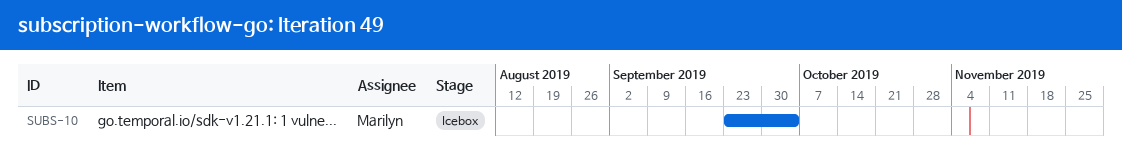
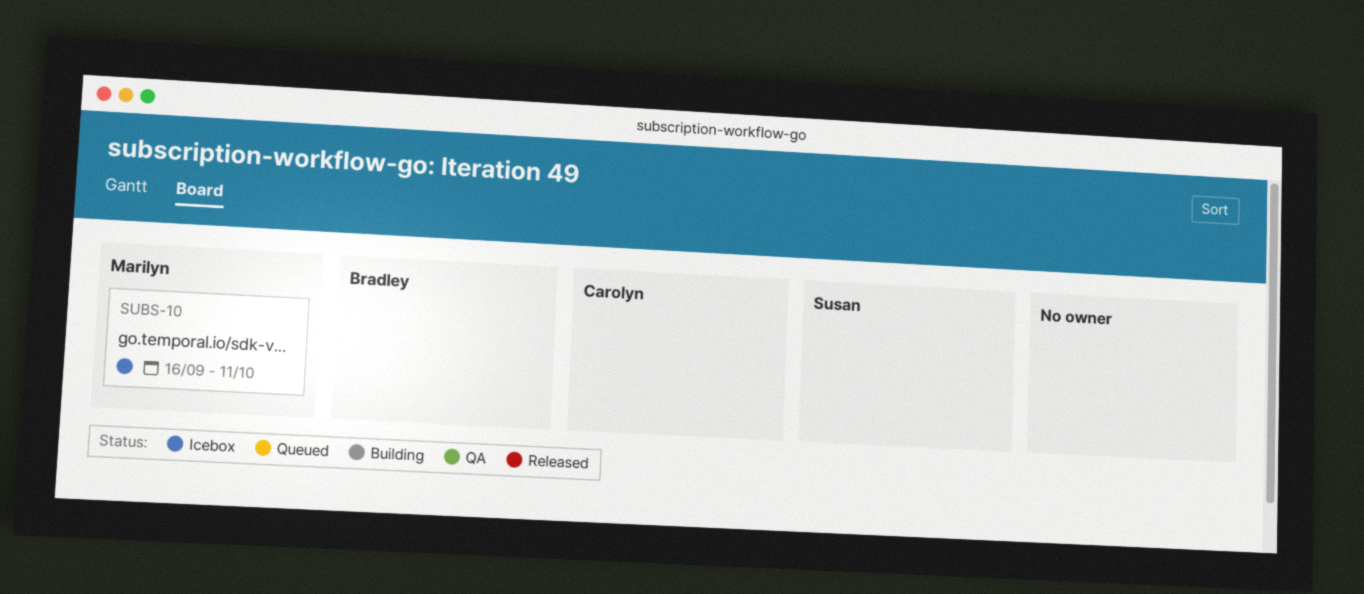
SUBS-10, start: Sep 23 -> Sep 16
SUBS-10, due: Oct 4 -> Oct 11

